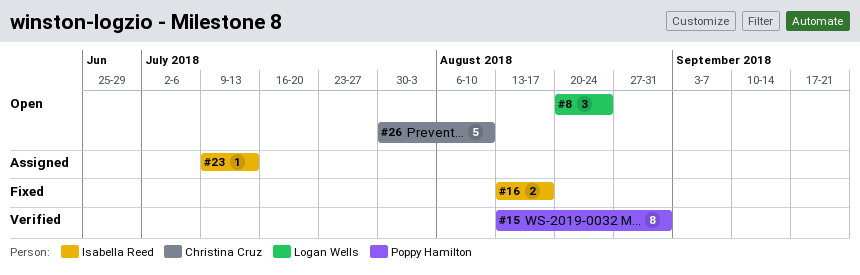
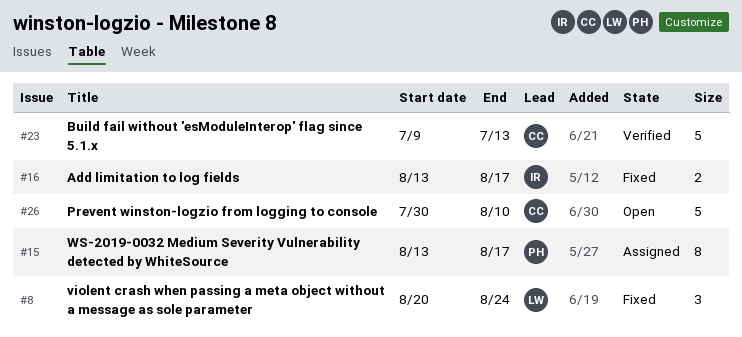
#8, status: Open -> Fixed
#15, status: Verified -> Assigned
#15, due: Aug 31 -> Aug 17
#23, status: Assigned -> Verified
#23, owner: Isabella Reed -> Christina Cruz
#23, estimate: 1 -> 5

